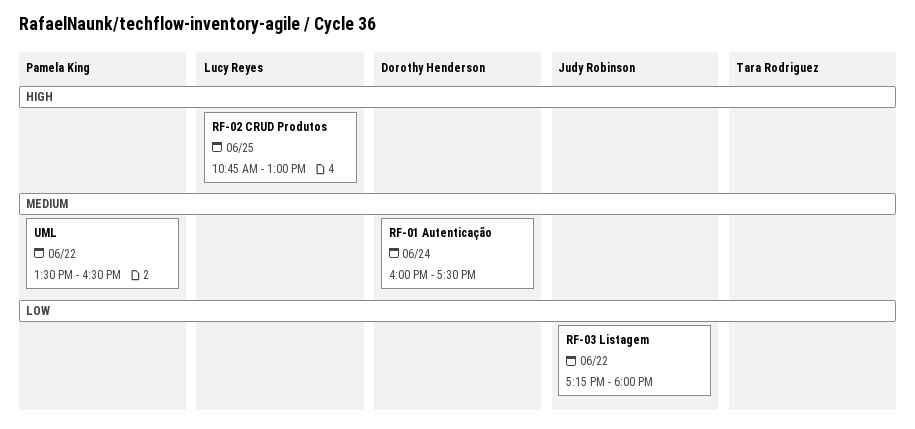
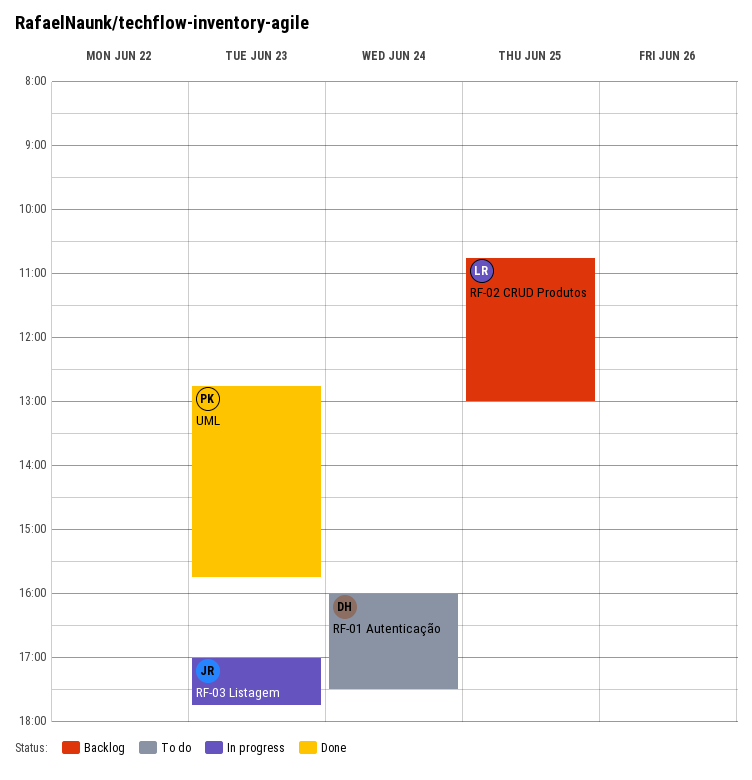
RF-03 Listagem, day: Jun 22 -> Jun 23
RF-03 Listagem, begins: 17:15 -> 17:00
RF-03 Listagem, ends: 18:00 -> 17:45
UML, day: Jun 22 -> Jun 23
UML, begins: 13:30 -> 12:45
UML, ends: 16:30 -> 15:45

